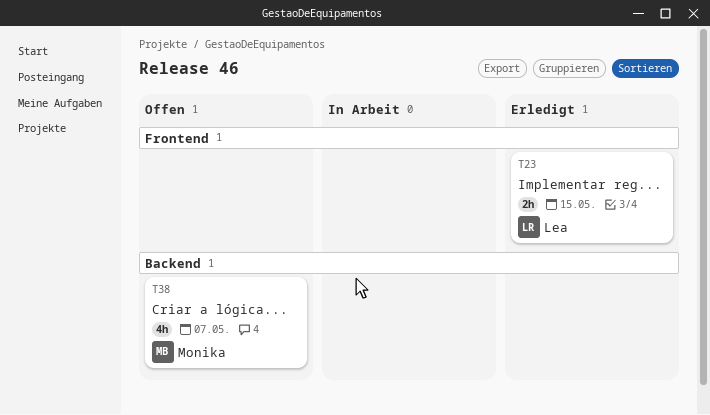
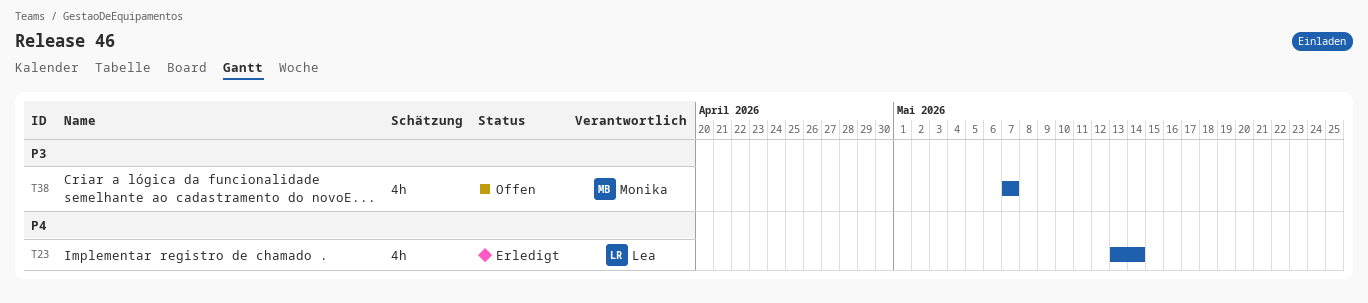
T23, estimate: 2h -> 4h
T23, due: May 15 -> May 14

